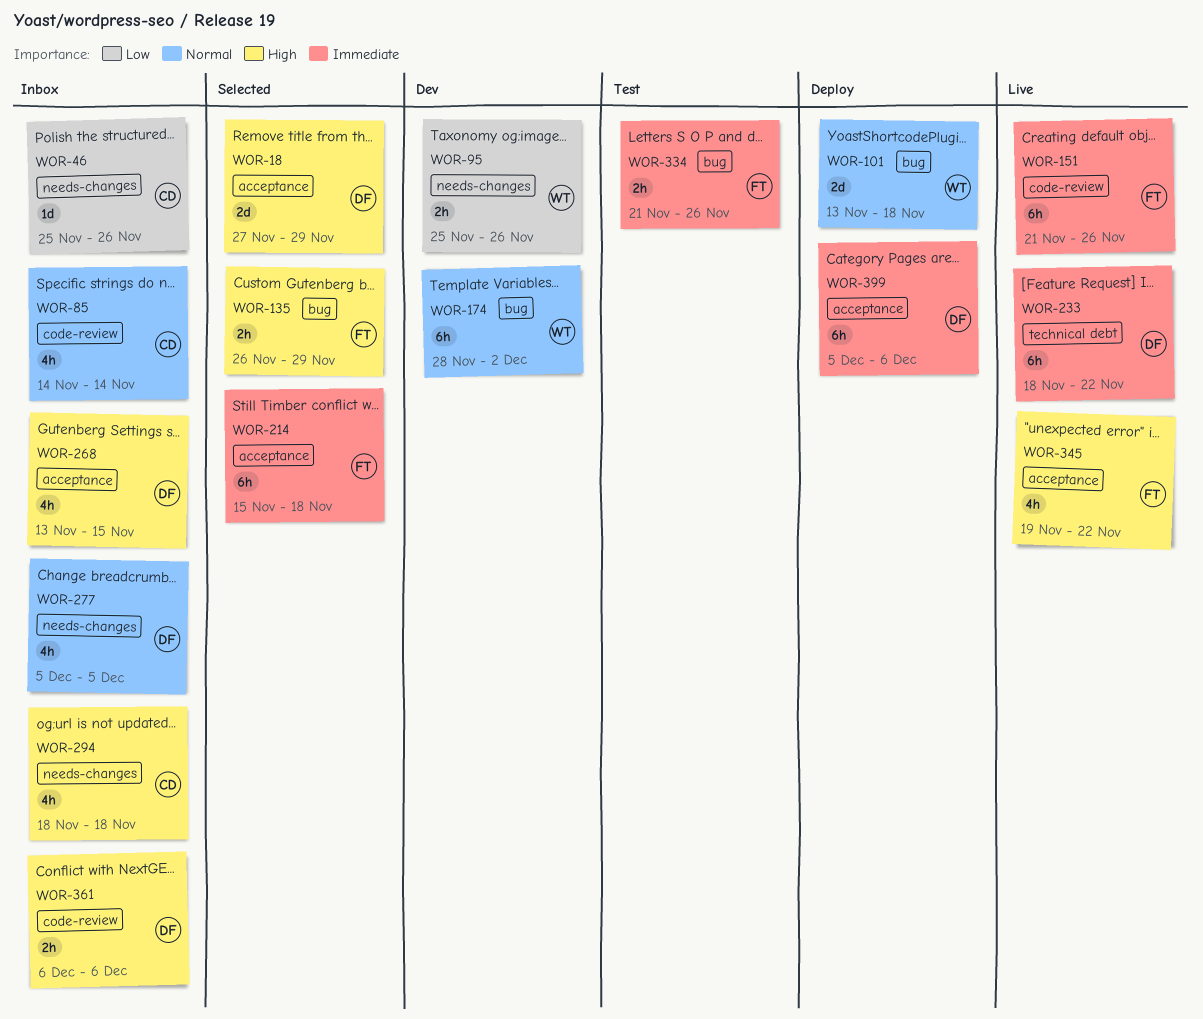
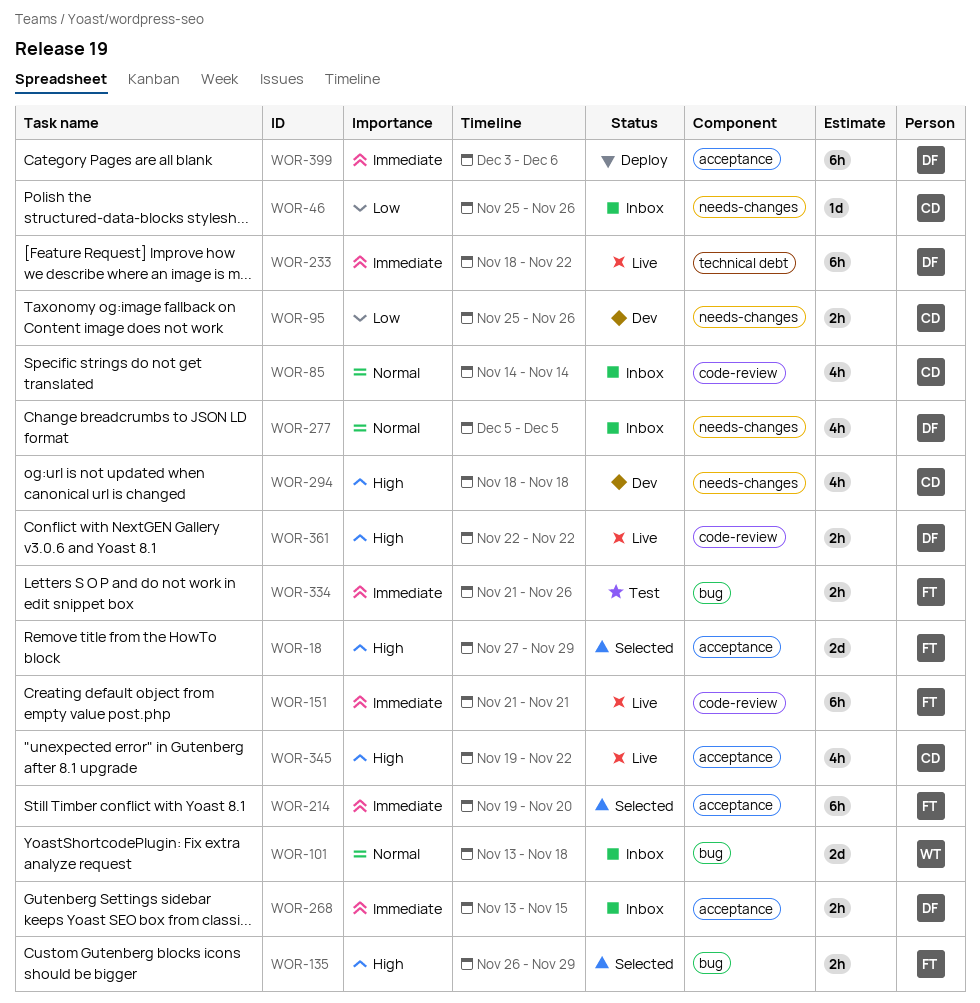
WOR-18, owner: DF -> FT
WOR-95, owner: WT -> CD
WOR-101, status: Deploy -> Inbox
WOR-151, due: Nov 26 -> Nov 21
WOR-174: present -> none
WOR-214, start: Nov 15 -> Nov 19
WOR-214, due: Nov 18 -> Nov 20
WOR-268, priority: High -> Immediate
WOR-268, estimate: 4h -> 2h
WOR-294, status: Inbox -> Dev
WOR-345, owner: FT -> CD
WOR-361, status: Inbox -> Live
WOR-361, start: Dec 6 -> Nov 22
WOR-361, due: Dec 6 -> Nov 22
WOR-399, start: Dec 5 -> Dec 3

